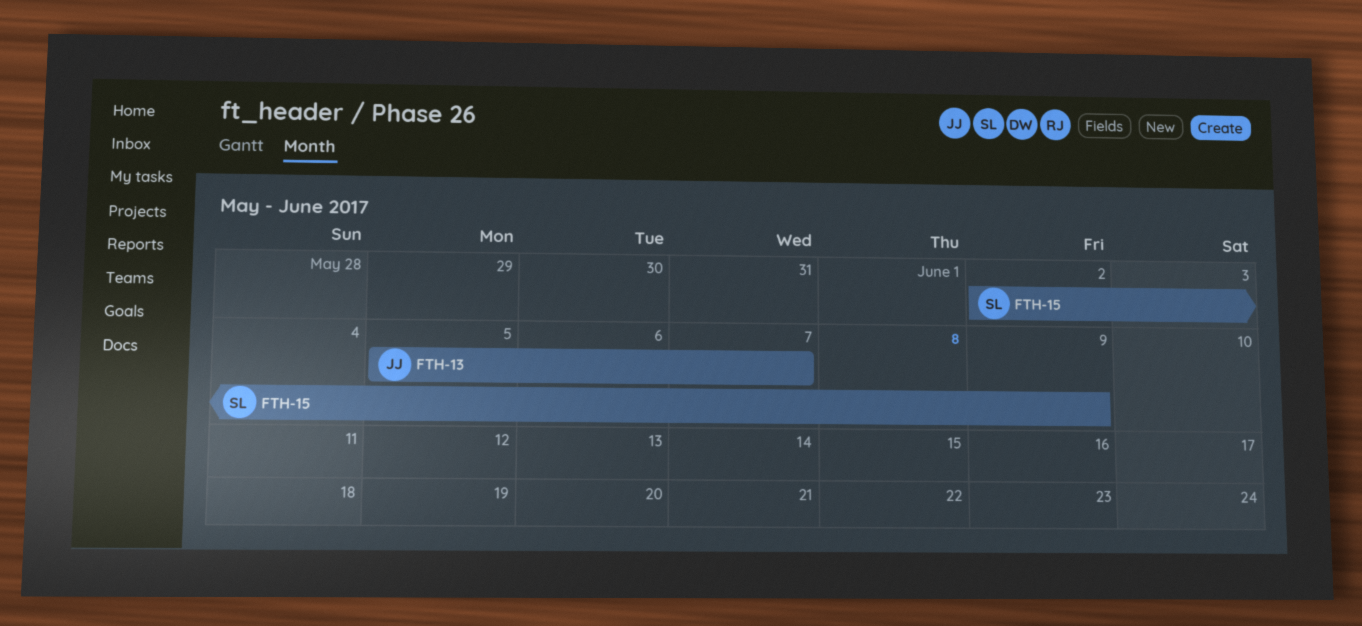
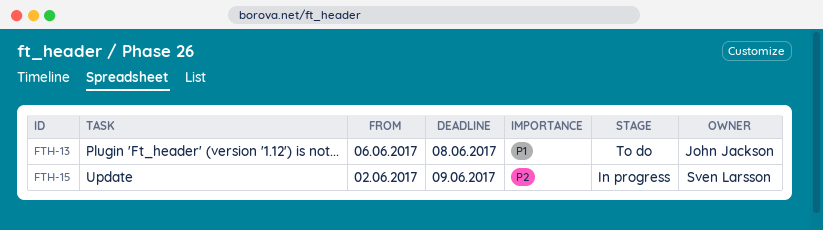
FTH-13, start: Jun 5 -> Jun 6
FTH-13, due: Jun 7 -> Jun 8

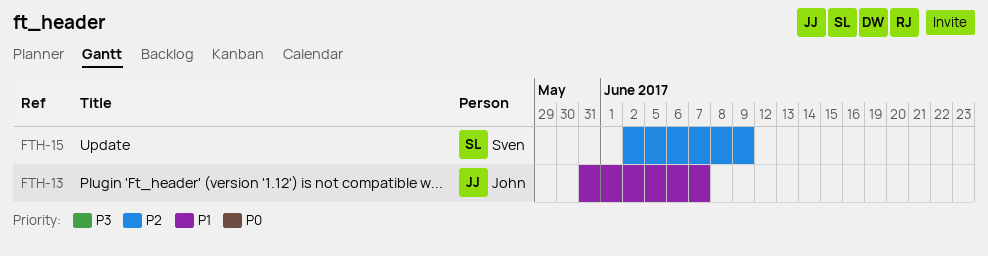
FTH-13, start: Jun 6 -> May 31
FTH-13, due: Jun 8 -> Jun 7

